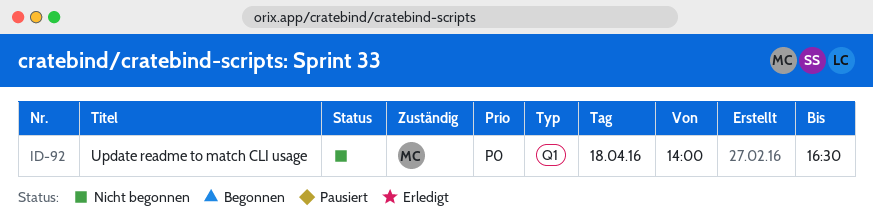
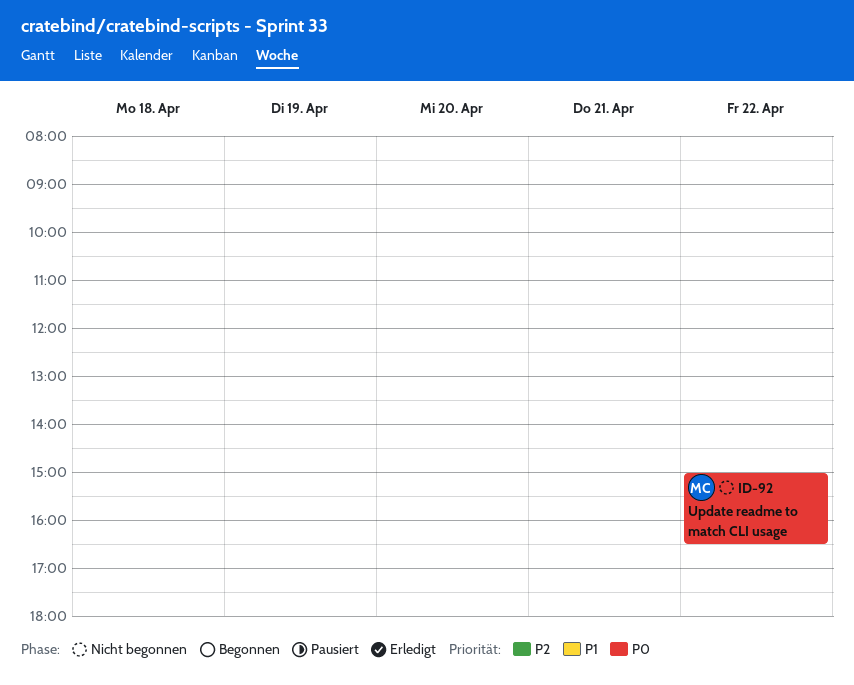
ID-92, day: Apr 18 -> Apr 22
ID-92, begins: 14:00 -> 15:00

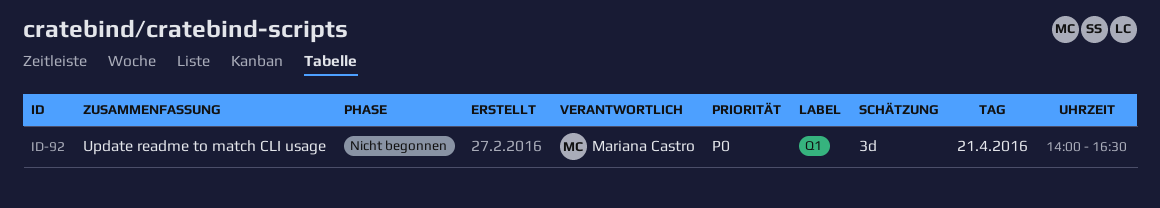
ID-92, day: Apr 22 -> Apr 21
ID-92, begins: 15:00 -> 14:00

